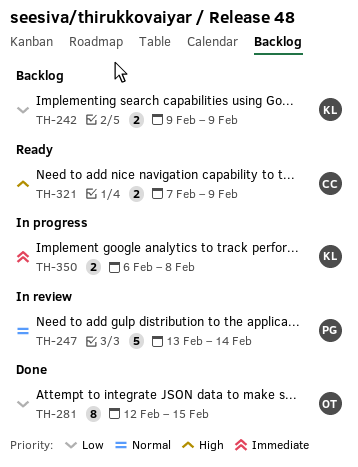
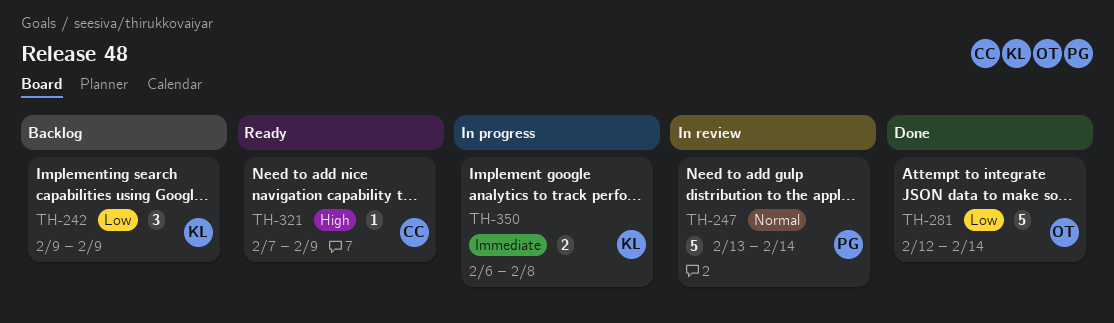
TH-242, estimate: 2 -> 3
TH-281, estimate: 8 -> 5
TH-281, due: Feb 15 -> Feb 14
TH-321, estimate: 2 -> 1

